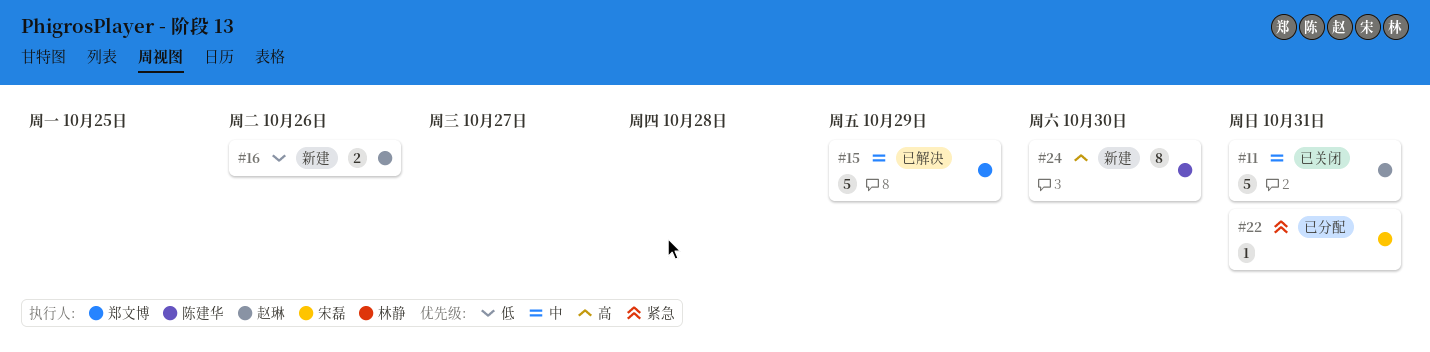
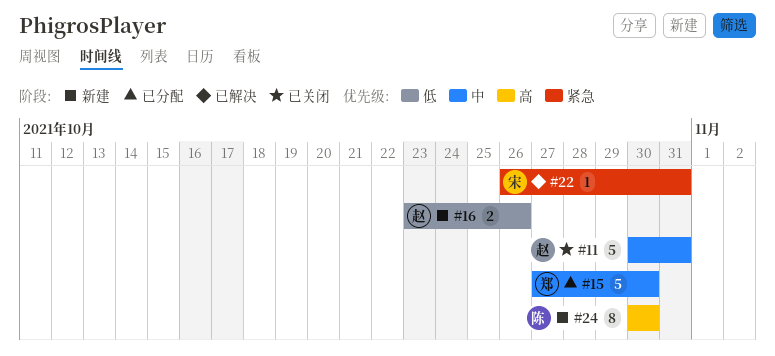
#15, status: 已解决 -> 已分配
#15, due: Oct 29 -> Oct 30
#22, status: 已分配 -> 已解决

